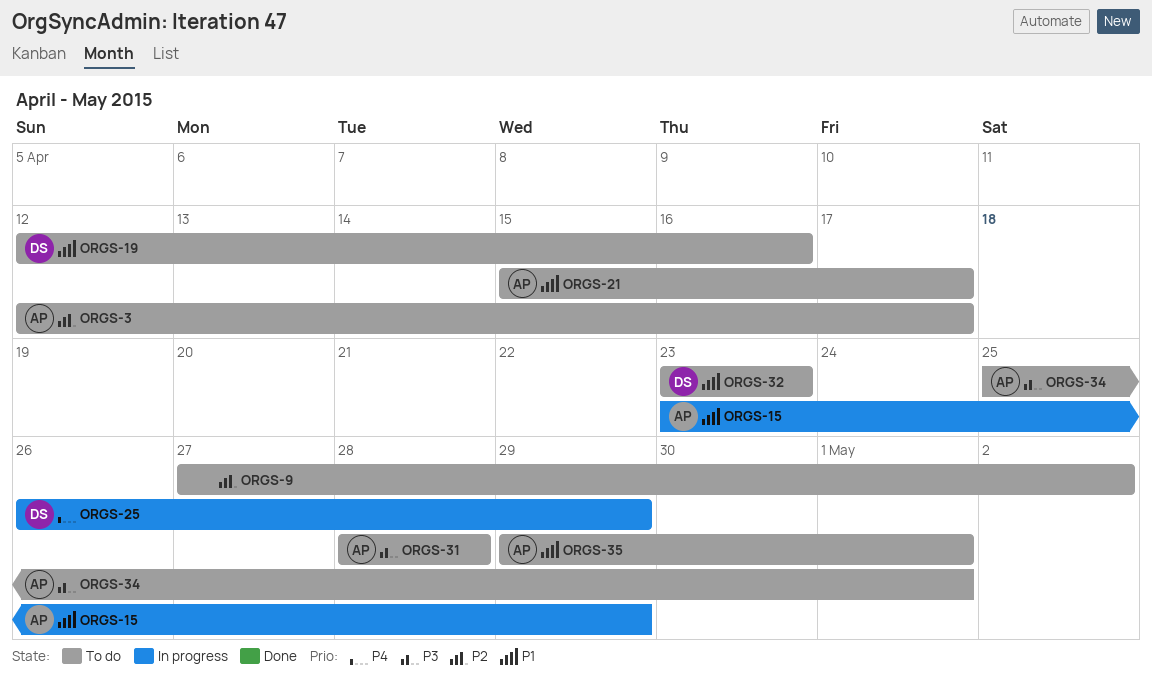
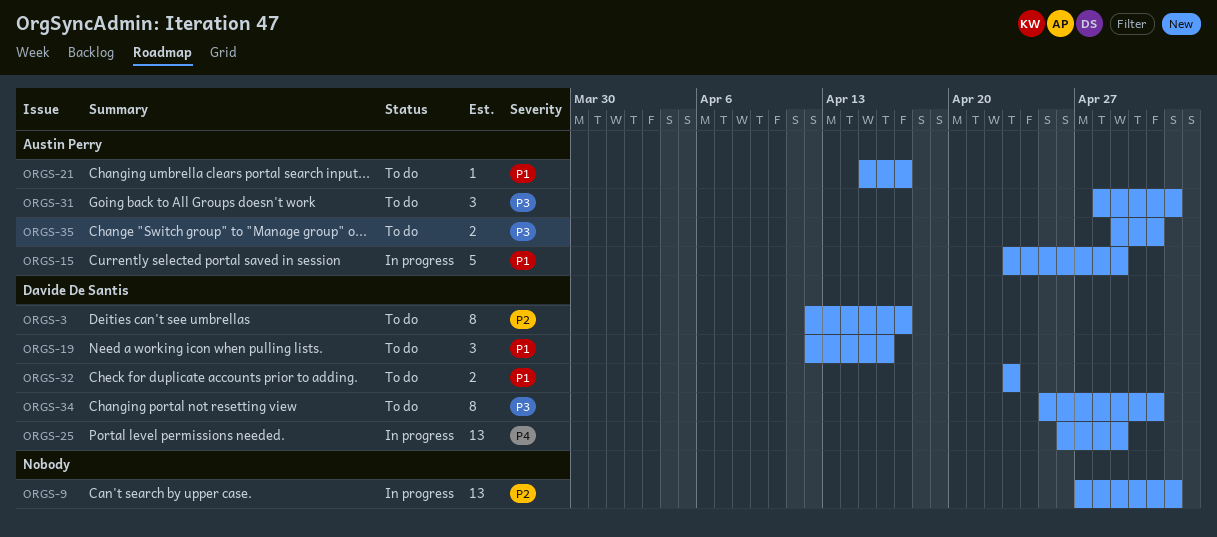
ORGS-3, owner: Austin Perry -> Davide De Santis
ORGS-9, status: To do -> In progress
ORGS-31, due: Apr 28 -> May 2
ORGS-34, owner: Austin Perry -> Davide De Santis
ORGS-35, priority: P1 -> P3

